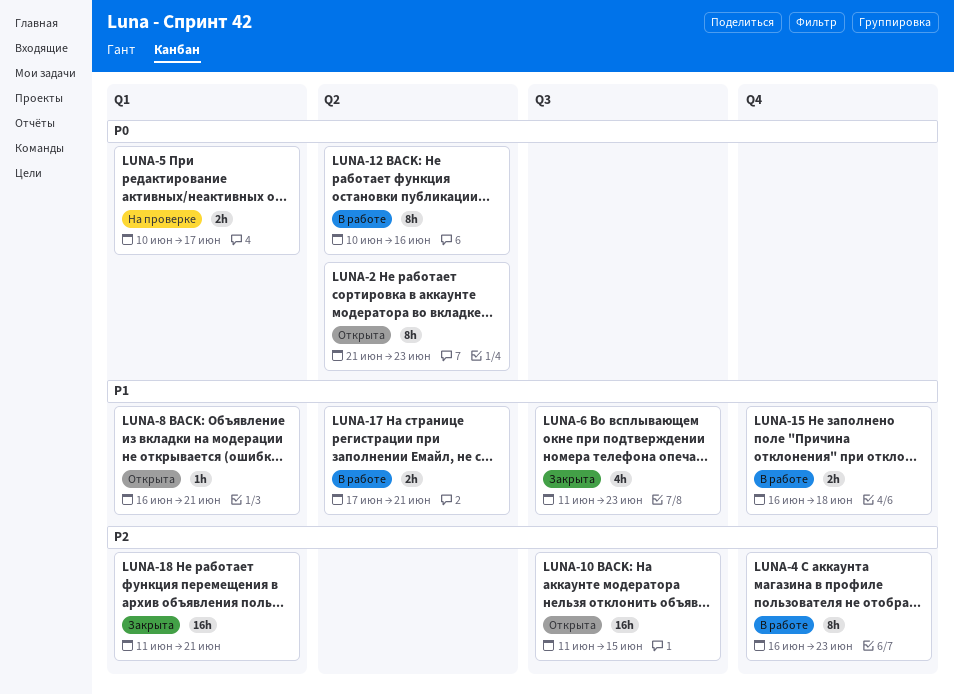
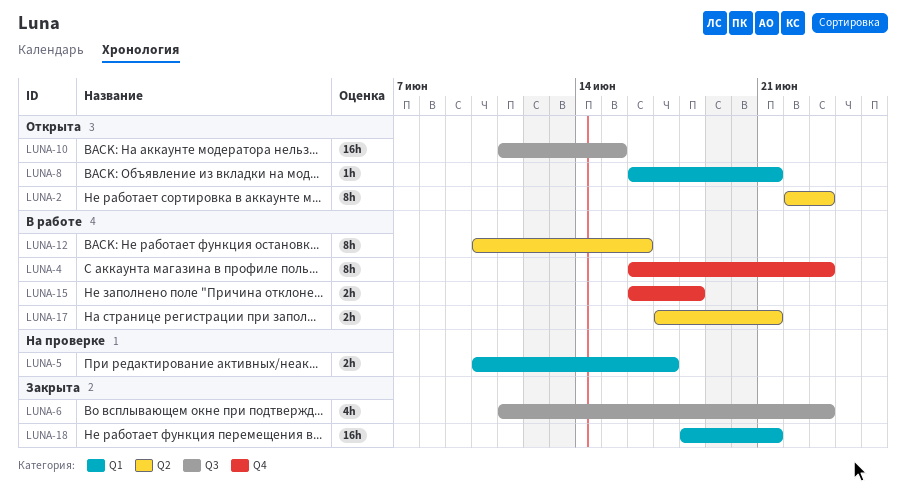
LUNA-2, start: Jun 21 -> Jun 22
LUNA-18, start: Jun 11 -> Jun 18

